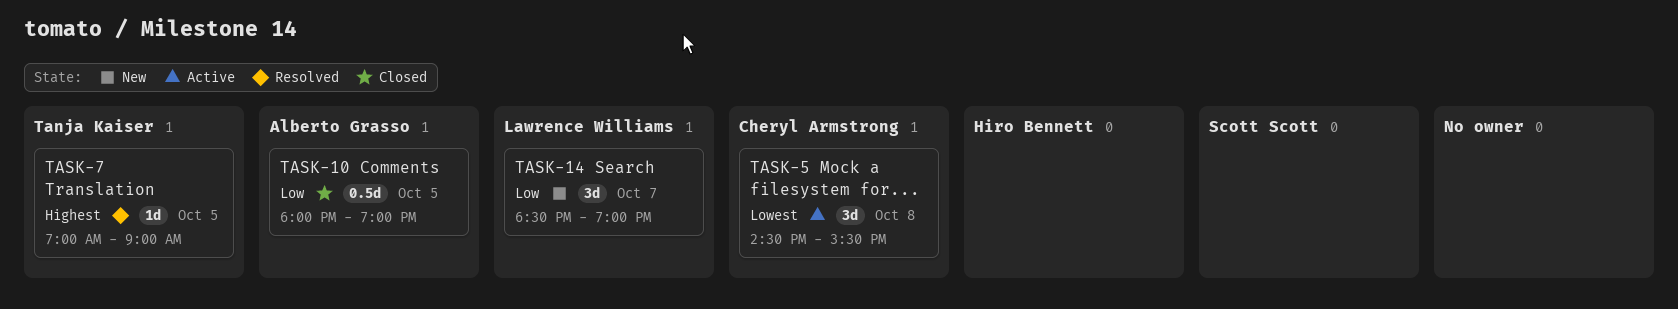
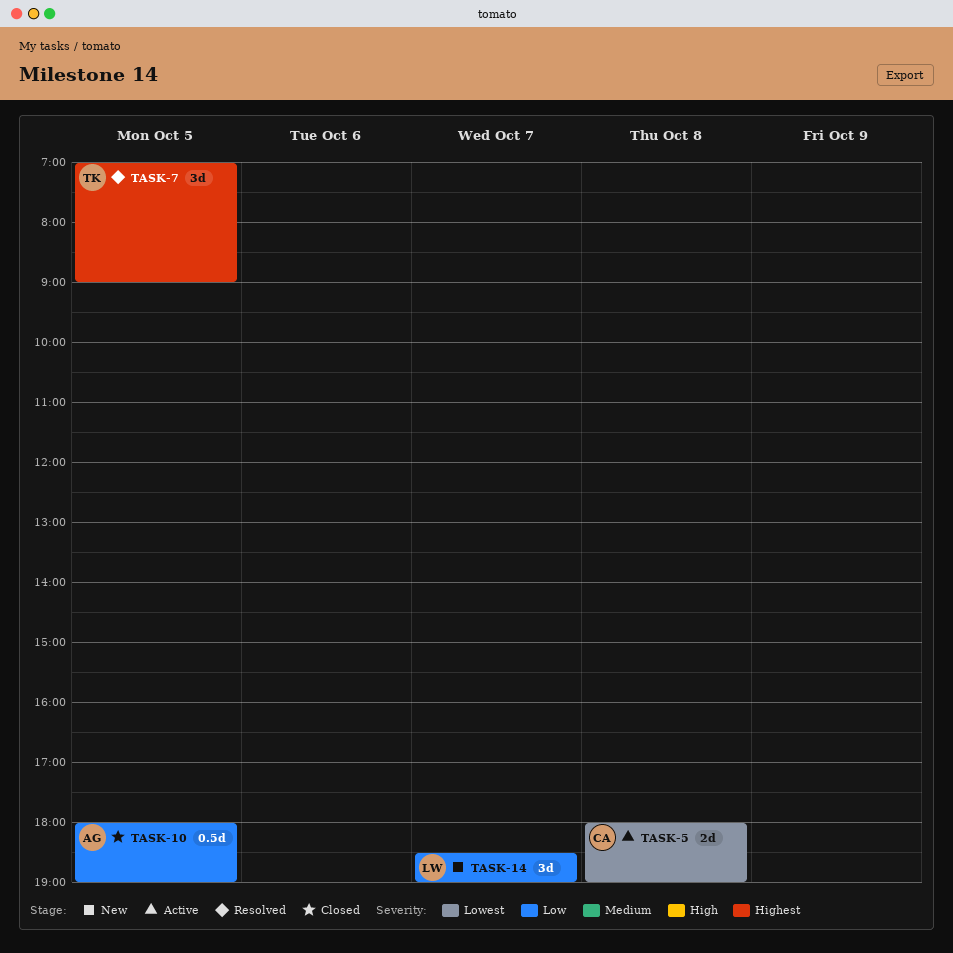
TASK-5, estimate: 3d -> 2d
TASK-5, begins: 14:30 -> 18:00
TASK-5, ends: 15:30 -> 19:00
TASK-7, estimate: 1d -> 3d

